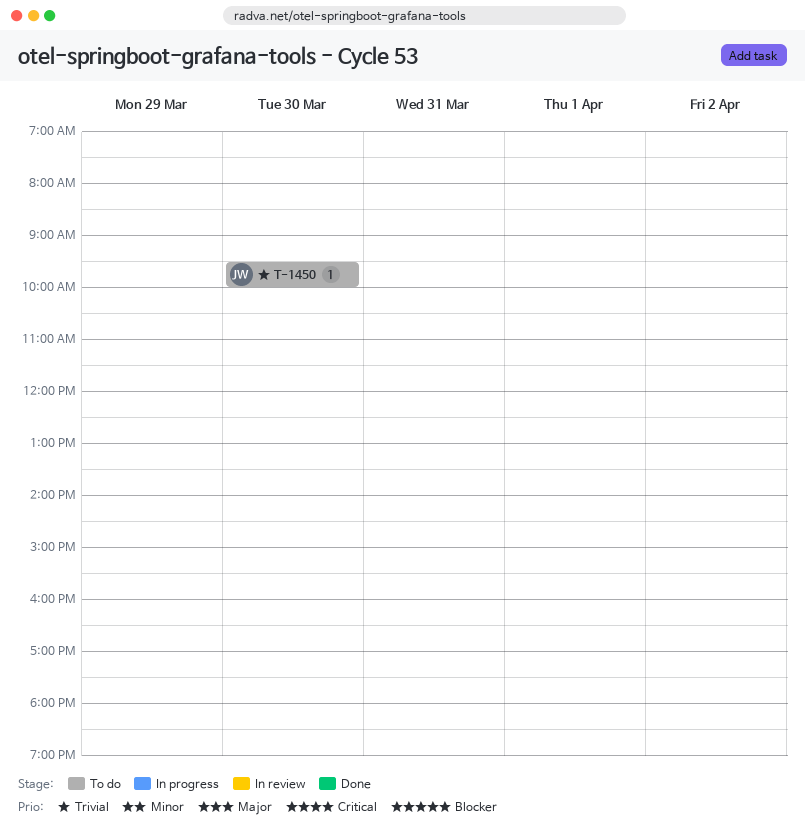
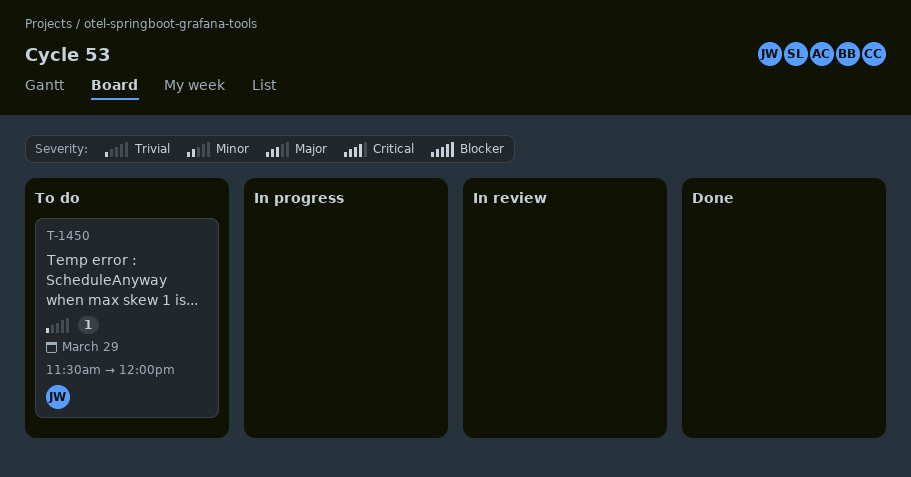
T-1450, day: Mar 30 -> Mar 29
T-1450, begins: 09:30 -> 11:30
T-1450, ends: 10:00 -> 12:00

